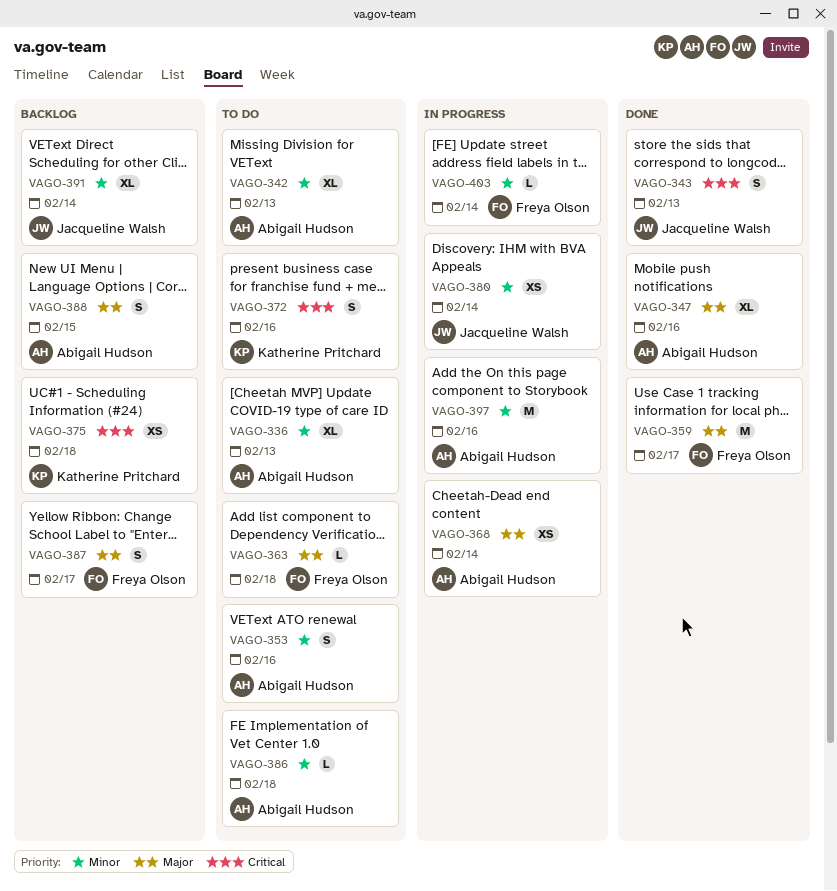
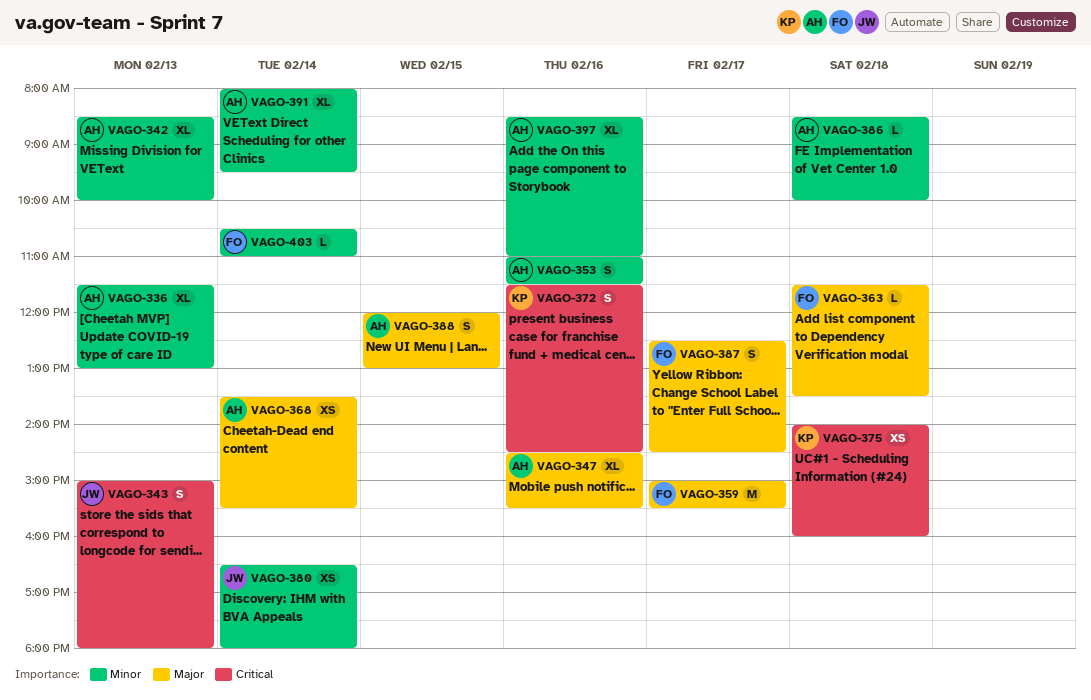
VAGO-391, owner: Jacqueline Walsh -> Abigail Hudson
VAGO-397, estimate: M -> XL

